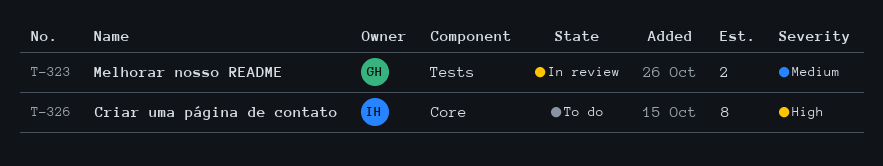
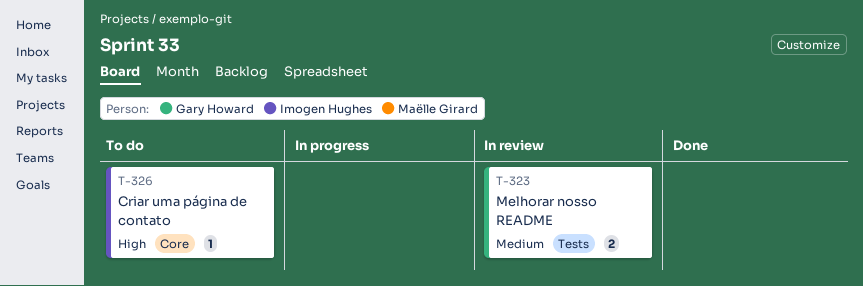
T-326, estimate: 8 -> 1

